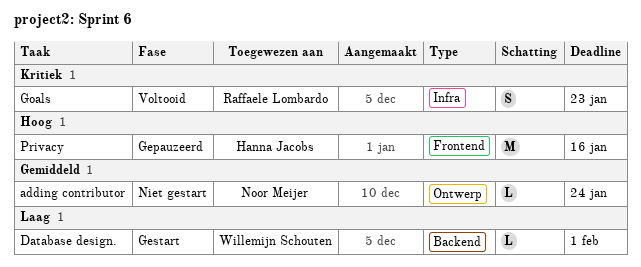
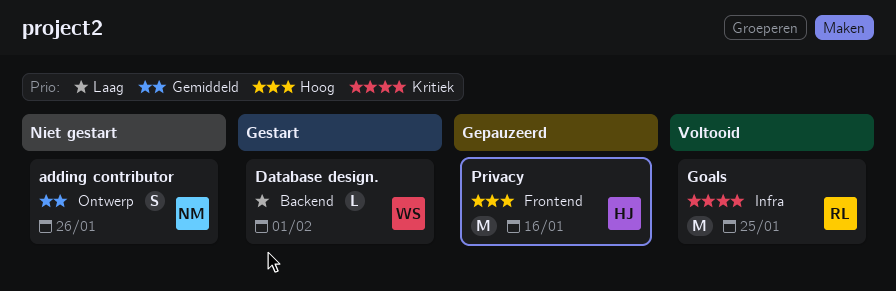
adding contributor, estimate: L -> S
adding contributor, due: Jan 24 -> Jan 26
Goals, estimate: S -> M
Goals, due: Jan 23 -> Jan 25

